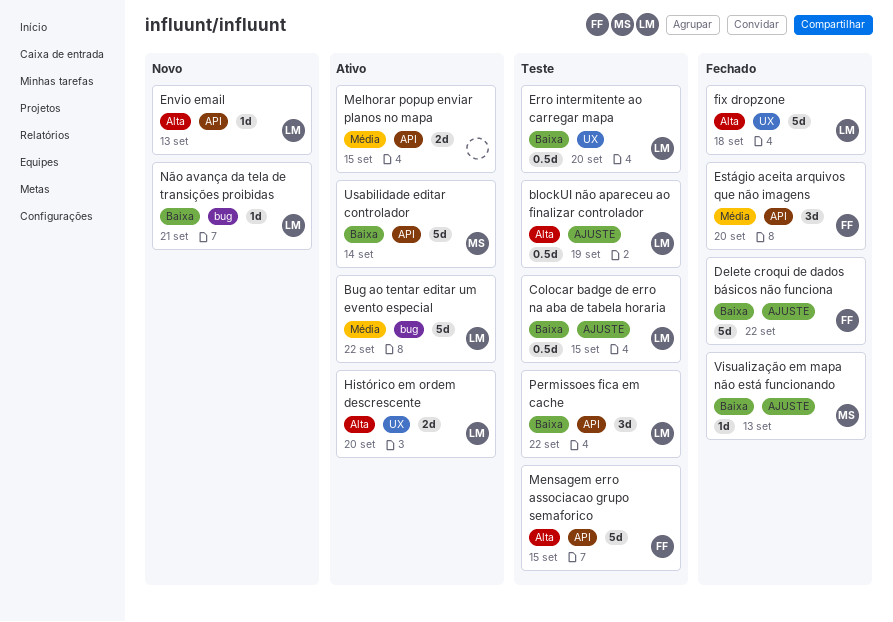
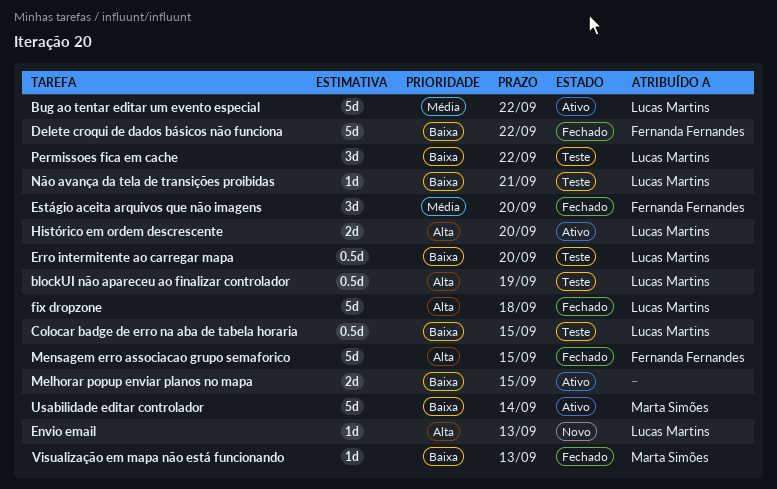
Melhorar popup enviar planos no mapa, priority: Média -> Baixa
Mensagem erro associacao grupo semaforico, status: Teste -> Fechado
Não avança da tela de transições proibidas, status: Novo -> Teste

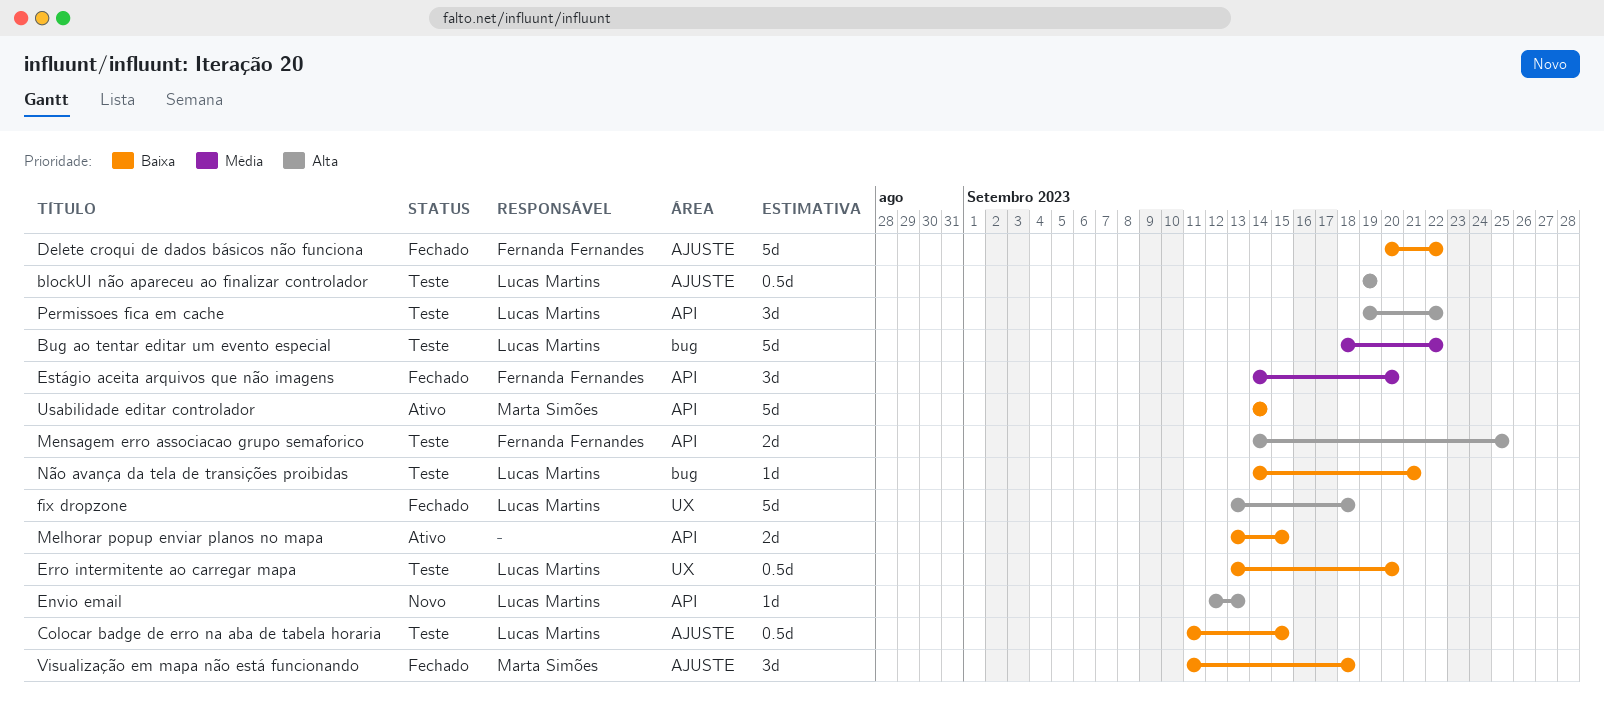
Bug ao tentar editar um evento especial, status: Ativo -> Teste
Histórico em ordem descrescente: present -> none
Mensagem erro associacao grupo semaforico, status: Fechado -> Teste
Mensagem erro associacao grupo semaforico, estimate: 5d -> 2d
Mensagem erro associacao grupo semaforico, due: Sep 15 -> Sep 25
Permissoes fica em cache, priority: Baixa -> Alta
Visualização em mapa não está funcionando, estimate: 1d -> 3d
Visualização em mapa não está funcionando, due: Sep 13 -> Sep 18

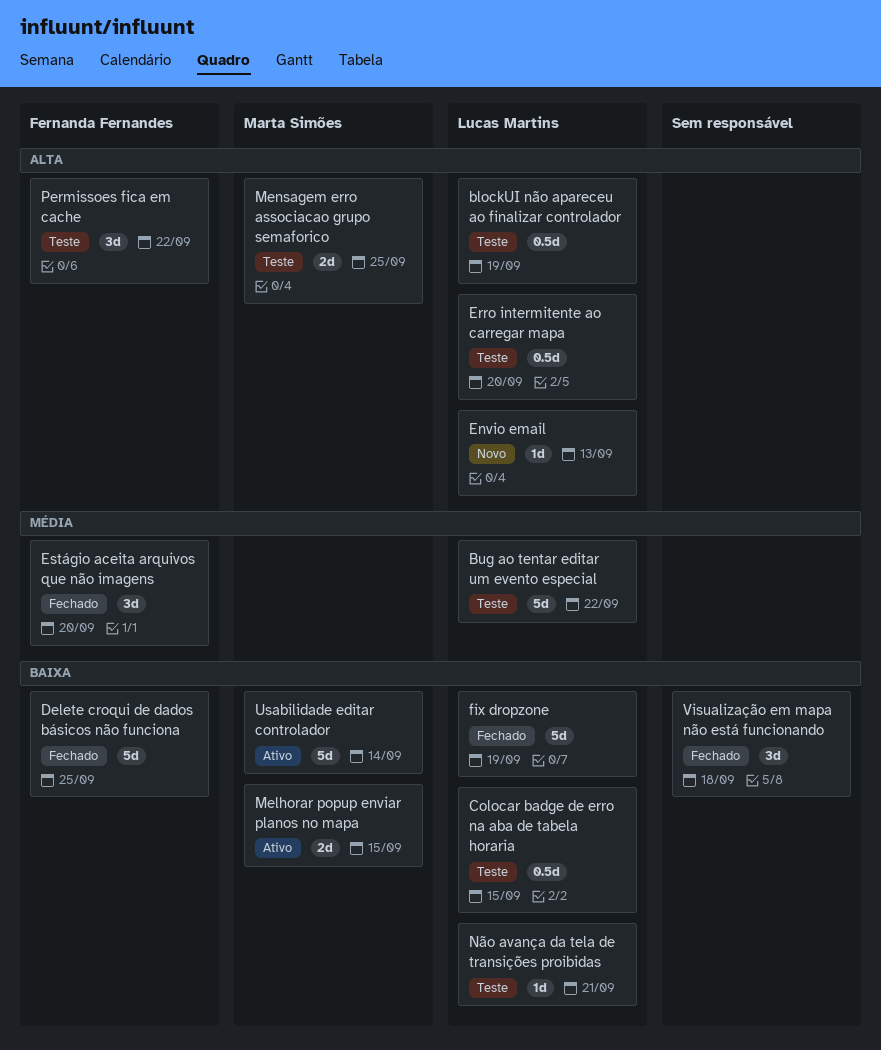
Delete croqui de dados básicos não funciona, due: Sep 22 -> Sep 25
Erro intermitente ao carregar mapa, priority: Baixa -> Alta
fix dropzone, priority: Alta -> Baixa
fix dropzone, due: Sep 18 -> Sep 19
Melhorar popup enviar planos no mapa, owner: none -> Marta Simões
Mensagem erro associacao grupo semaforico, owner: Fernanda Fernandes -> Marta Simões
Permissoes fica em cache, owner: Lucas Martins -> Fernanda Fernandes
Visualização em mapa não está funcionando, owner: Marta Simões -> none

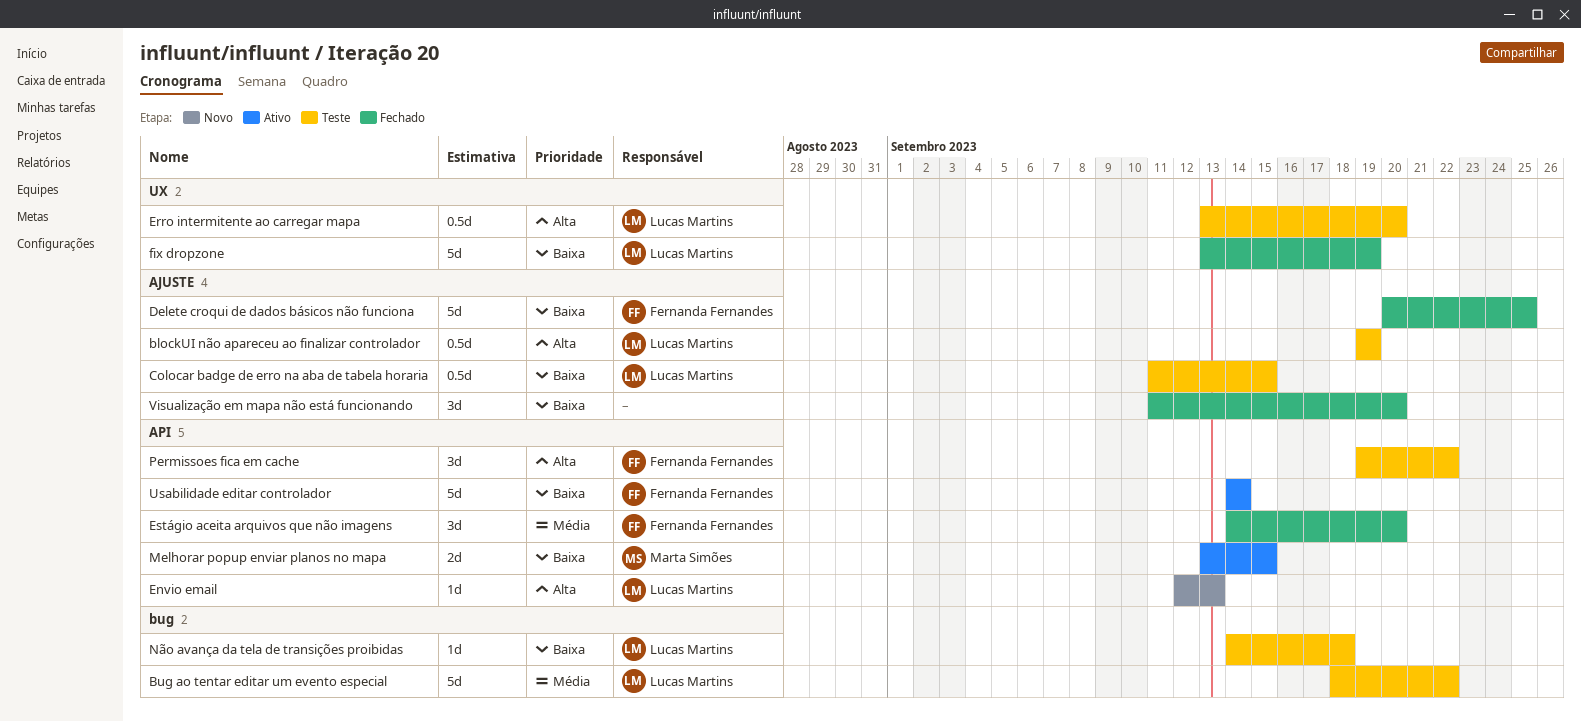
Mensagem erro associacao grupo semaforico: present -> none
Não avança da tela de transições proibidas, due: Sep 21 -> Sep 18
Usabilidade editar controlador, owner: Marta Simões -> Fernanda Fernandes
Visualização em mapa não está funcionando, due: Sep 18 -> Sep 20

